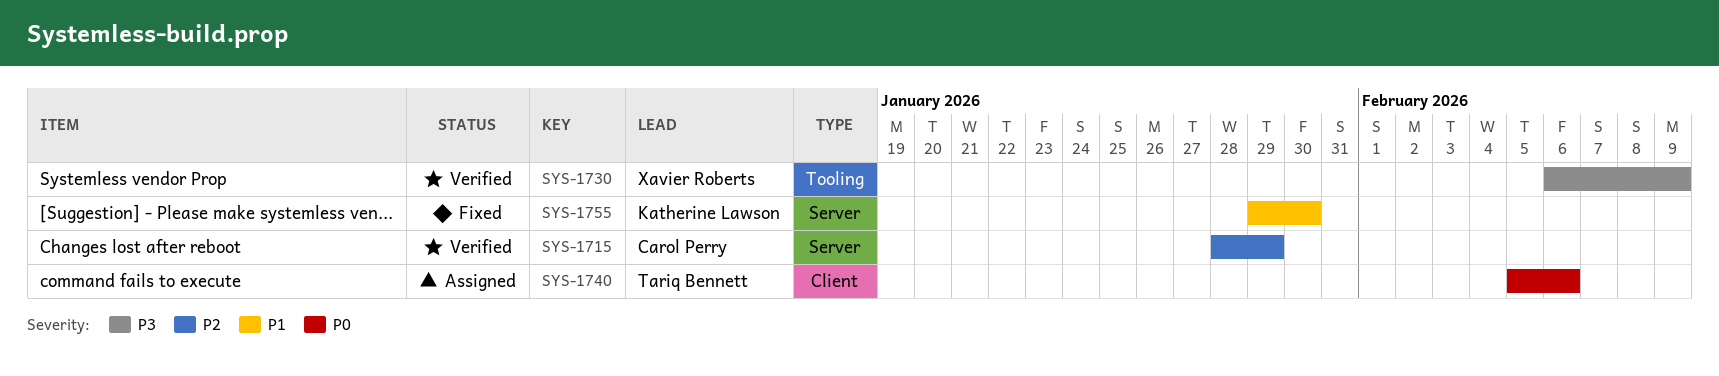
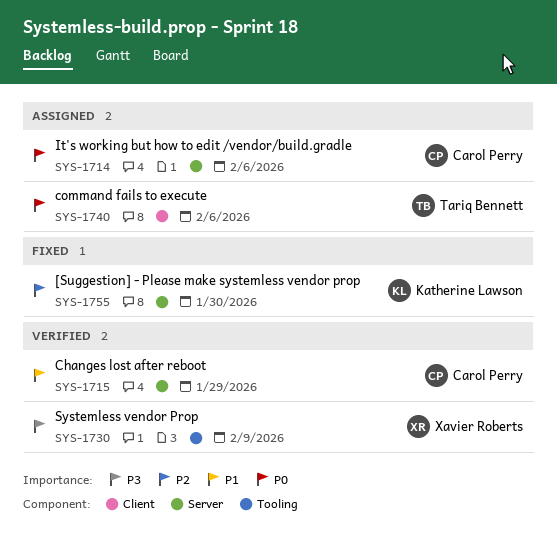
SYS-1714: none -> present
SYS-1715, priority: P2 -> P1
SYS-1755, priority: P1 -> P2

